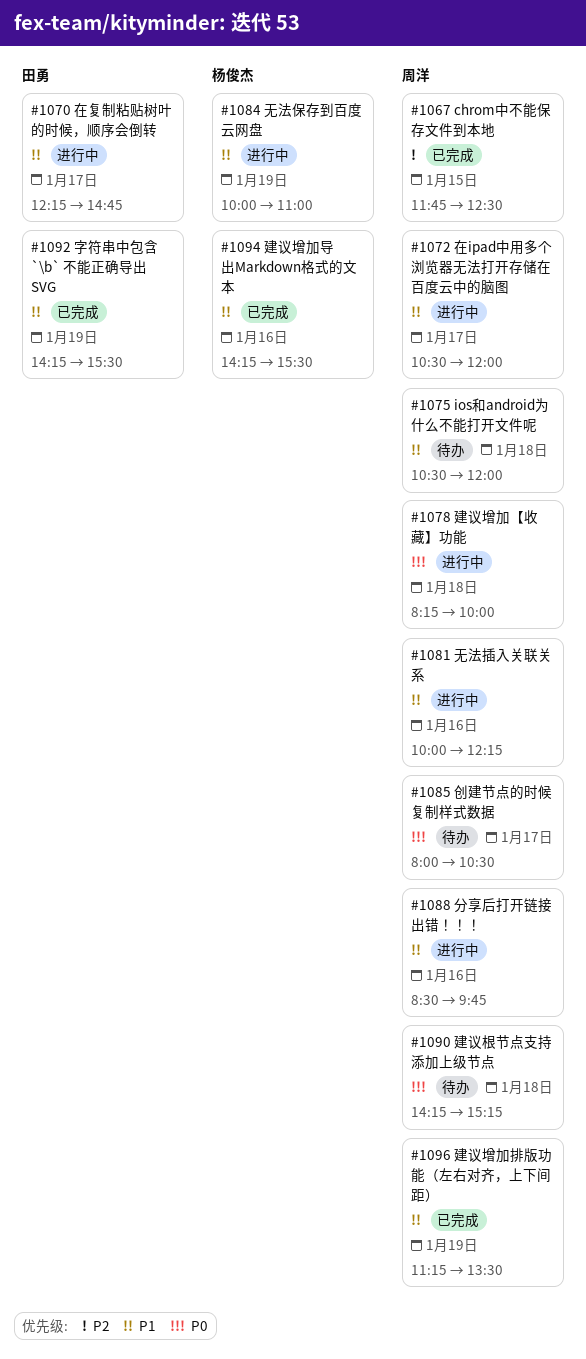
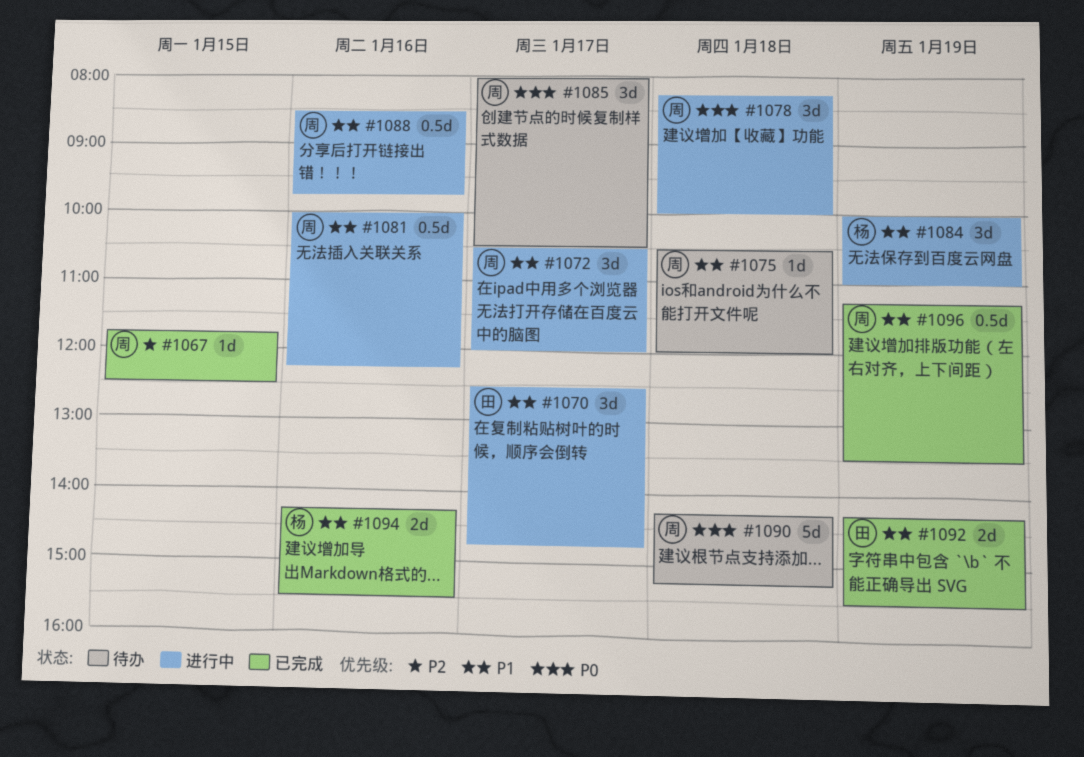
#1070, begins: 12:15 -> 12:30

